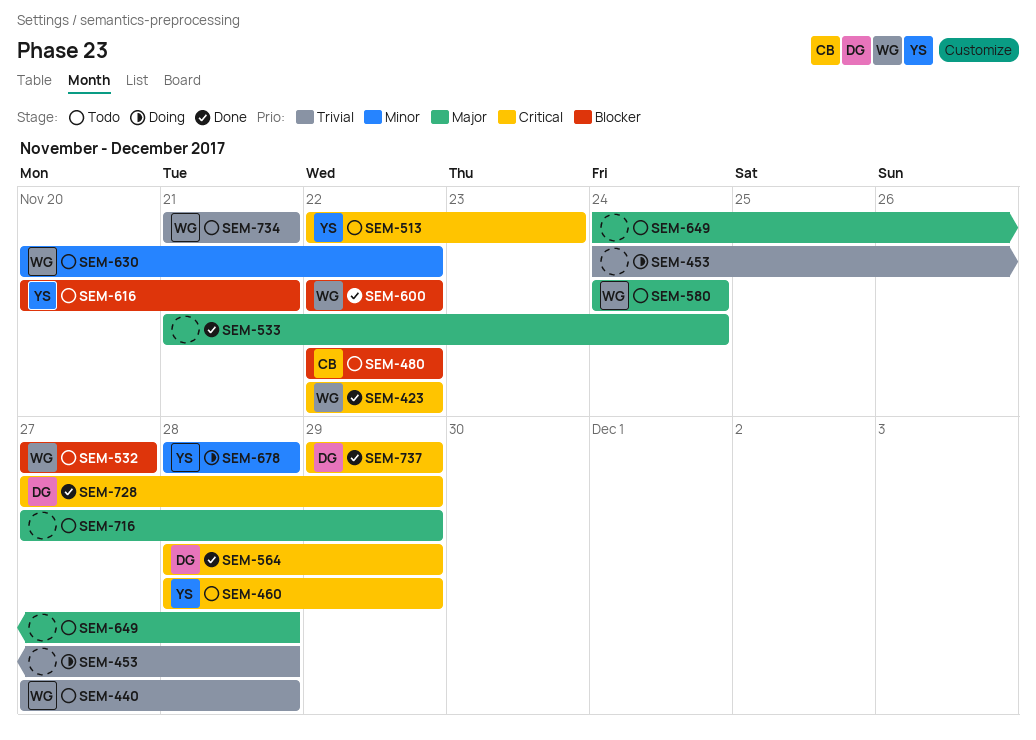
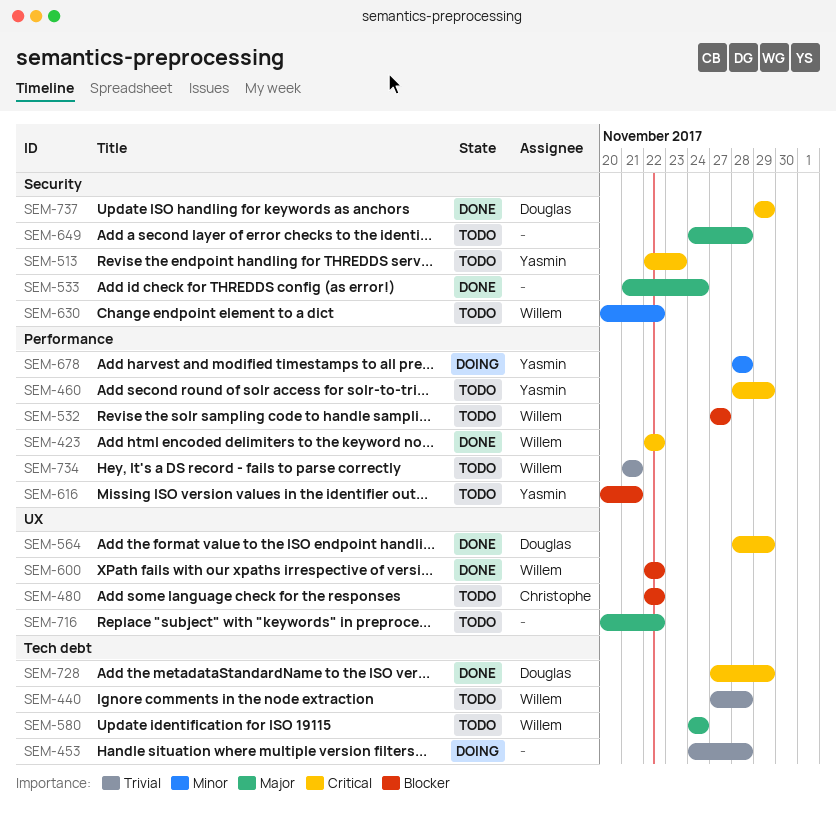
SEM-716, start: Nov 27 -> Nov 20
SEM-716, due: Nov 29 -> Nov 22

